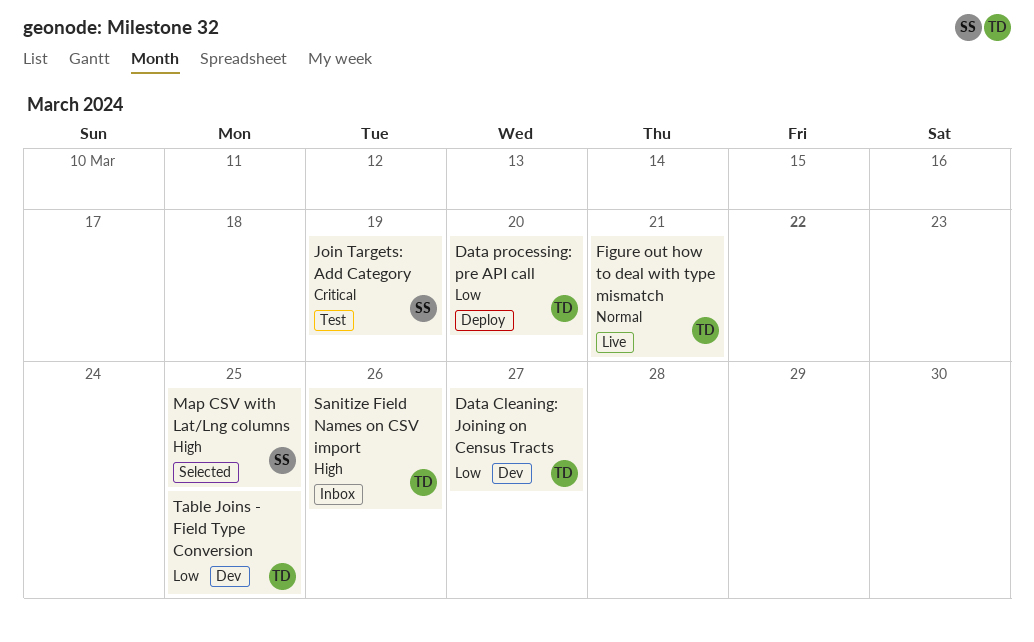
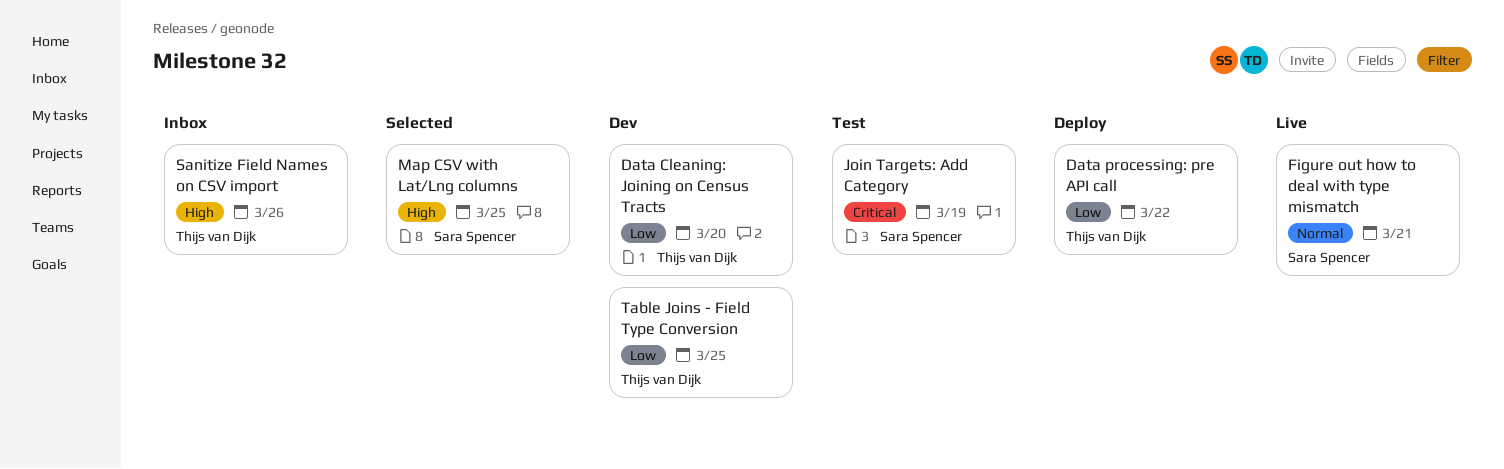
Data Cleaning: Joining on Census Tracts, due: Mar 27 -> Mar 20
Data processing: pre API call, due: Mar 20 -> Mar 22
Figure out how to deal with type mismatch, owner: Thijs van Dijk -> Sara Spencer

